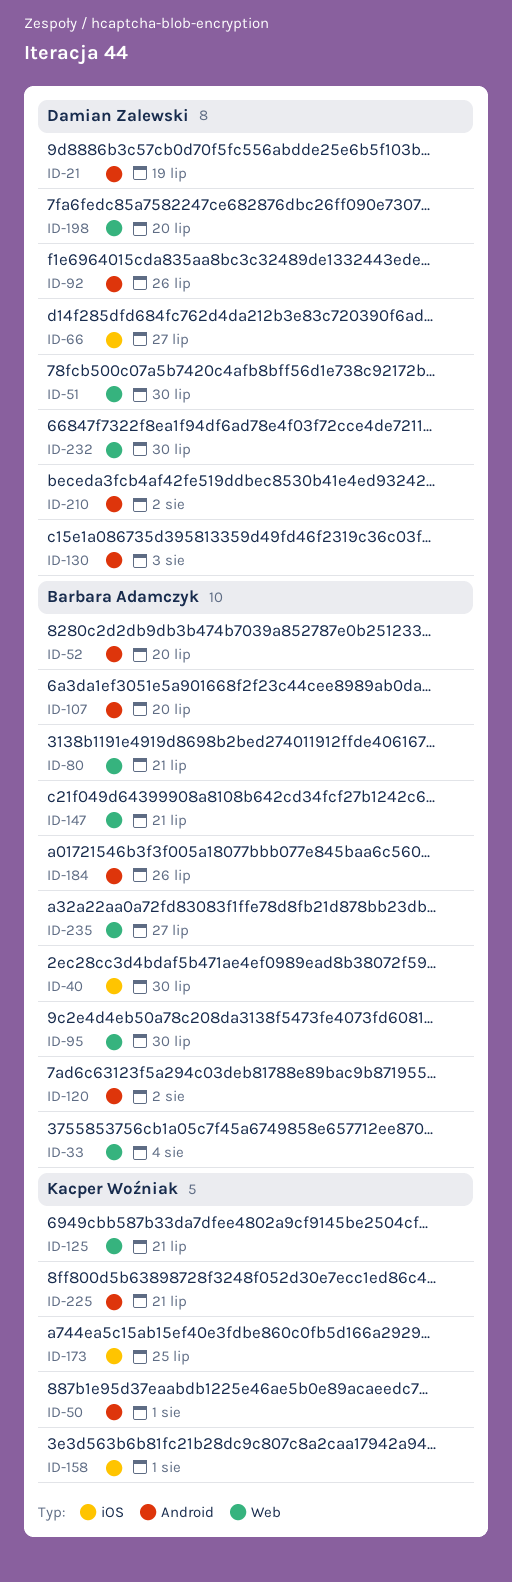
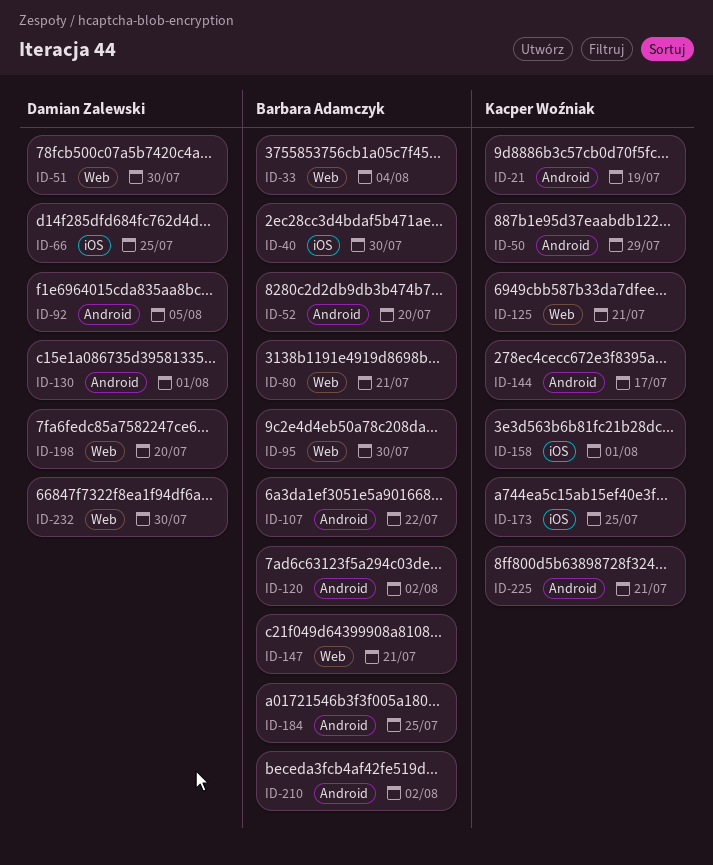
ID-21, owner: Damian Zalewski -> Kacper Woźniak
ID-50, due: Aug 1 -> Jul 29
ID-66, due: Jul 27 -> Jul 25
ID-92, due: Jul 26 -> Aug 5
ID-107, due: Jul 20 -> Jul 22
ID-130, due: Aug 3 -> Aug 1
ID-144: none -> present
ID-184, due: Jul 26 -> Jul 25
ID-210, owner: Damian Zalewski -> Barbara Adamczyk
ID-235: present -> none

